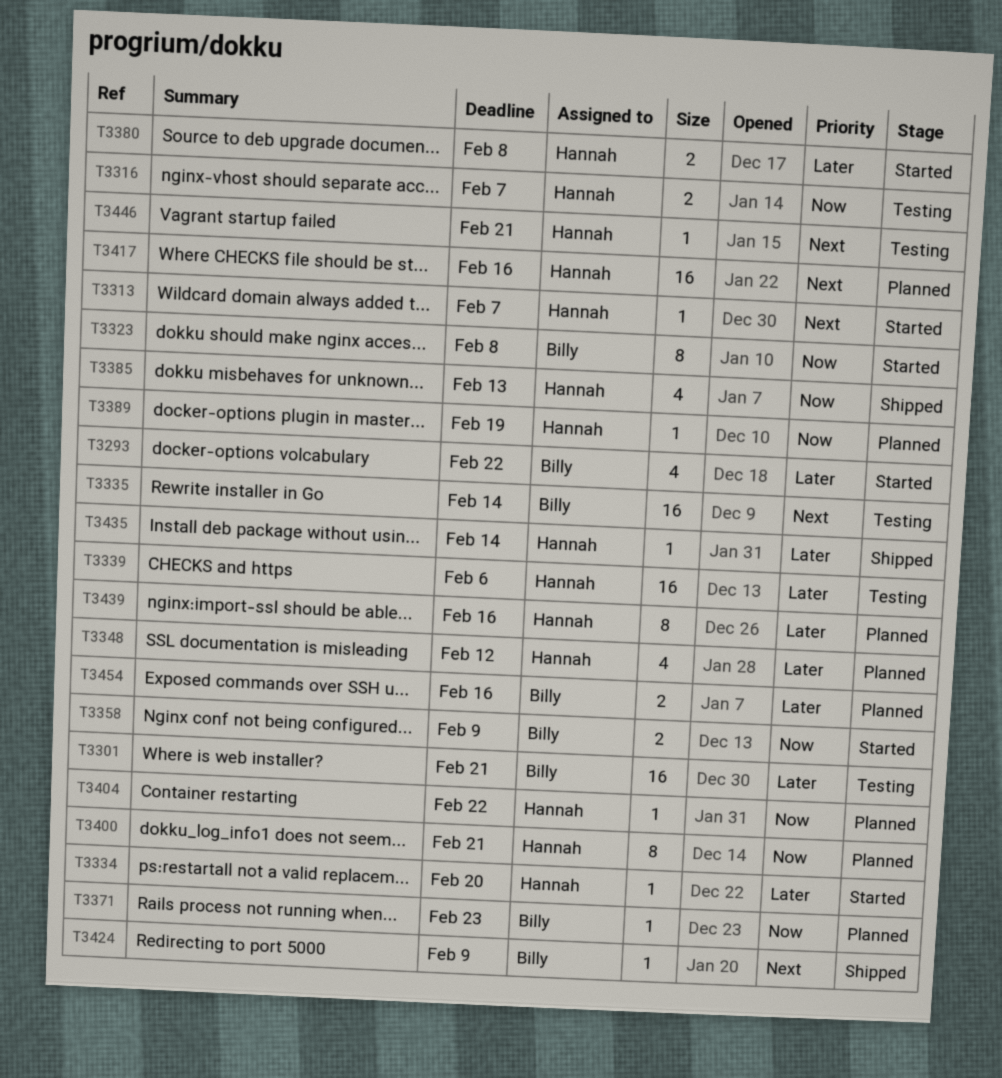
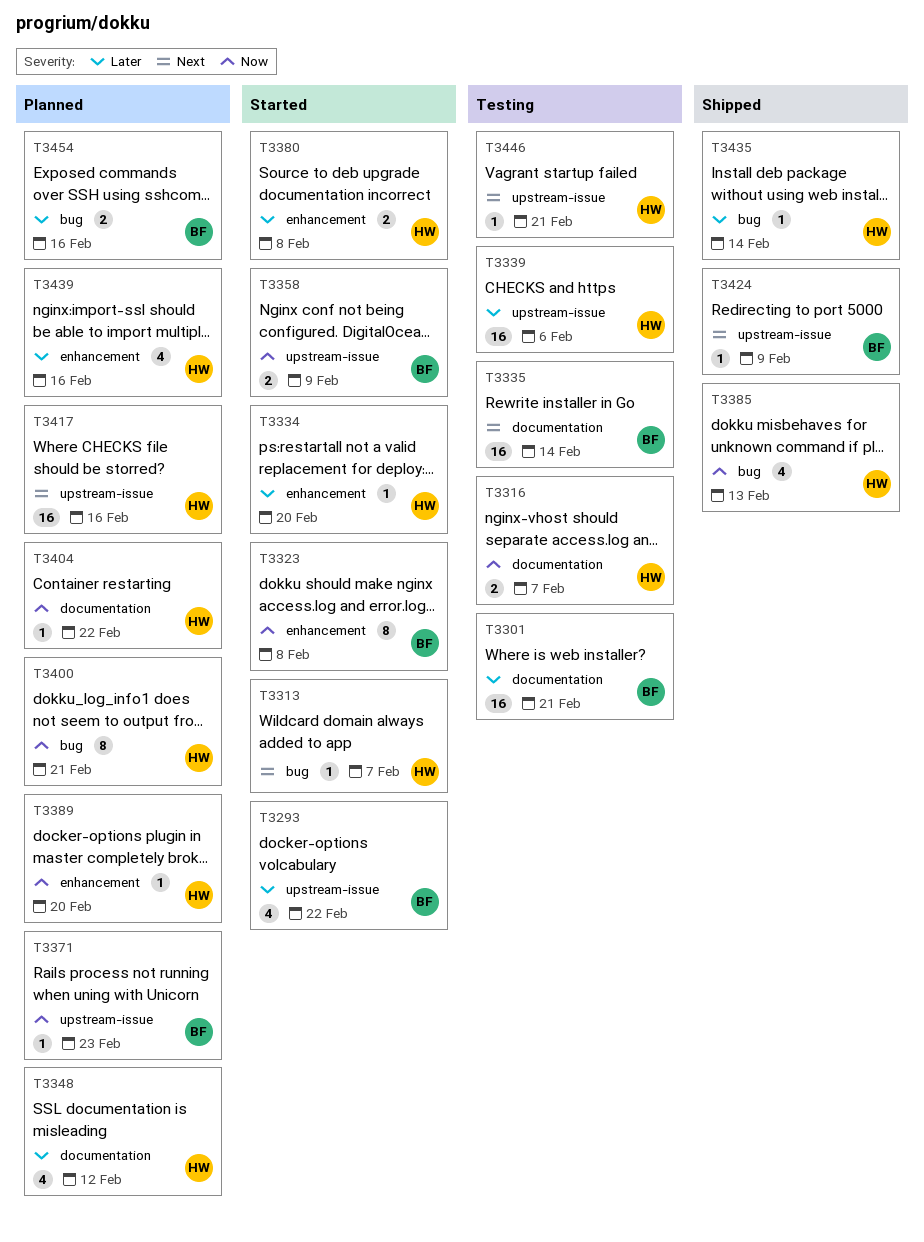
T3389, due: Feb 19 -> Feb 20
T3439, estimate: 8 -> 4

